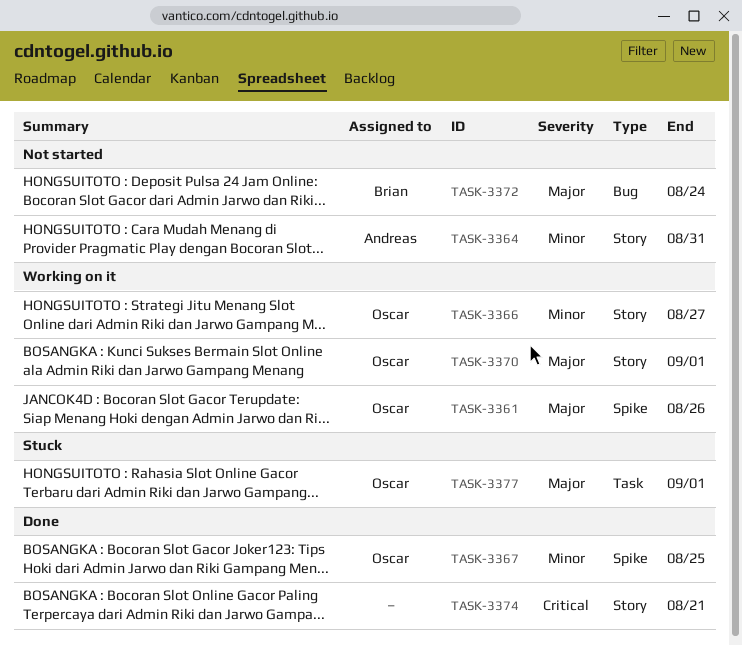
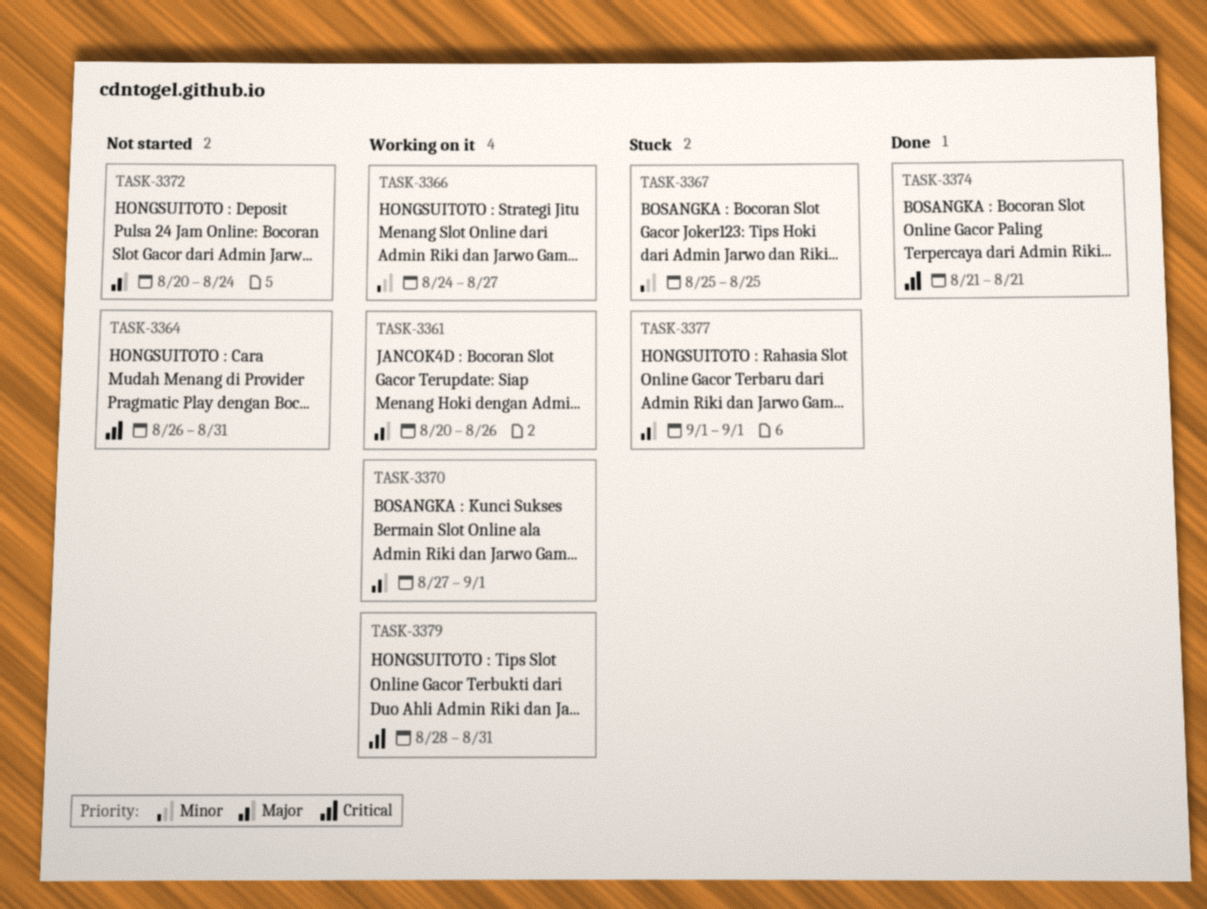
TASK-3364, priority: Minor -> Critical
TASK-3367, status: Done -> Stuck
TASK-3379: none -> present

